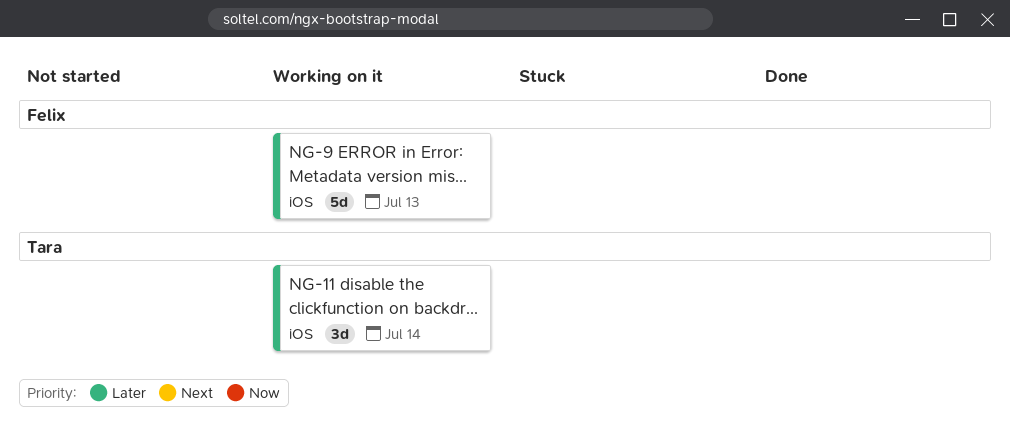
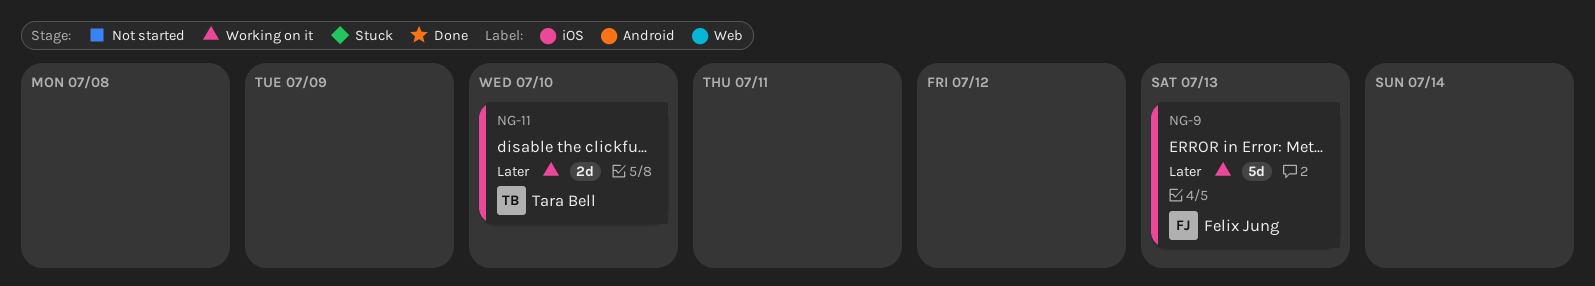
NG-11, estimate: 3d -> 2d
NG-11, due: Jul 14 -> Jul 10

